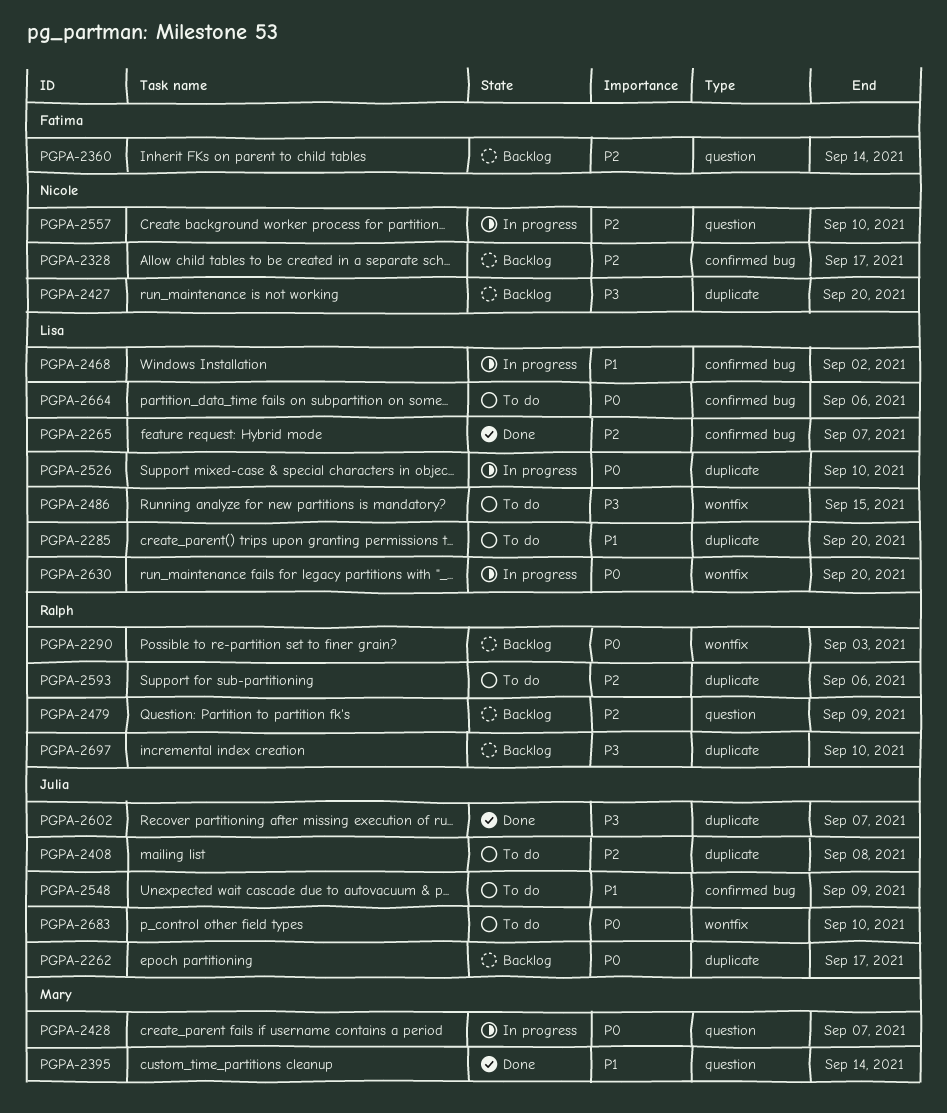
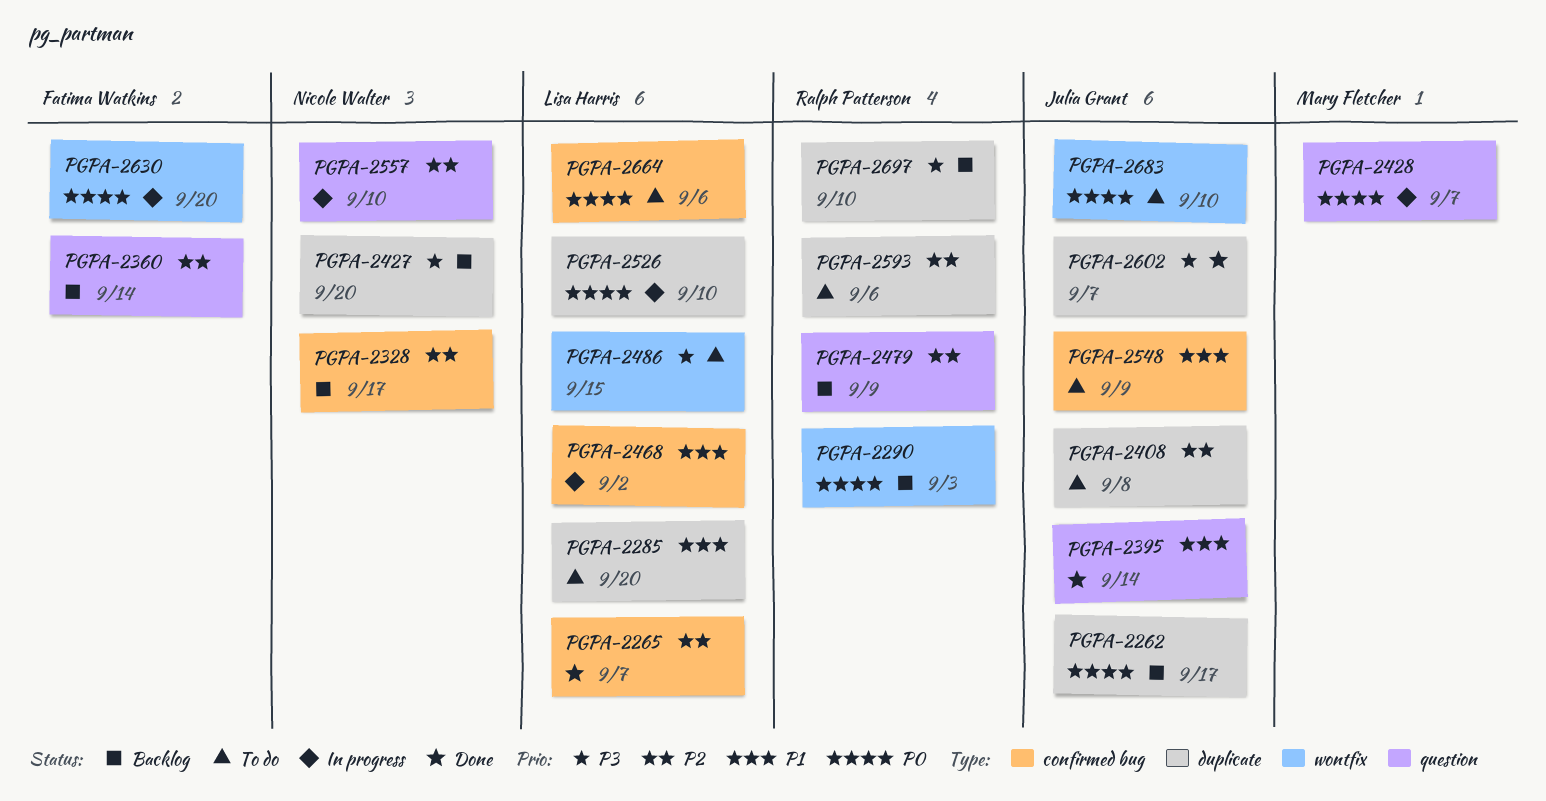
PGPA-2395, owner: Mary Fletcher -> Julia Grant
PGPA-2630, owner: Lisa Harris -> Fatima Watkins

